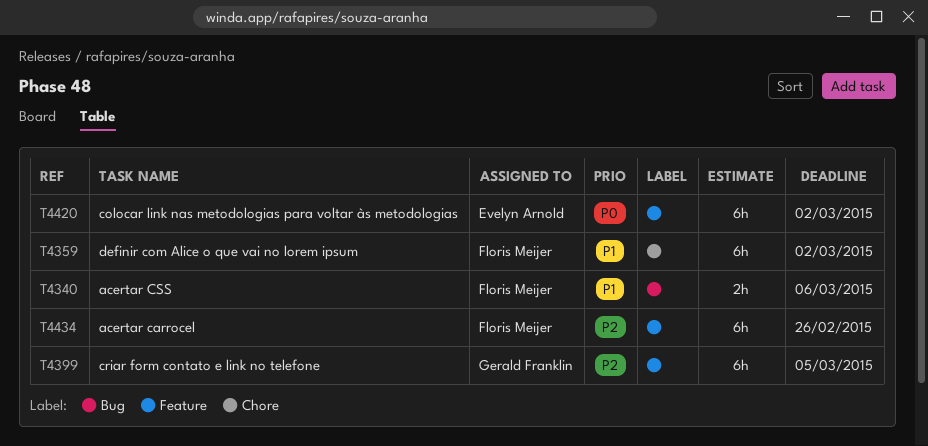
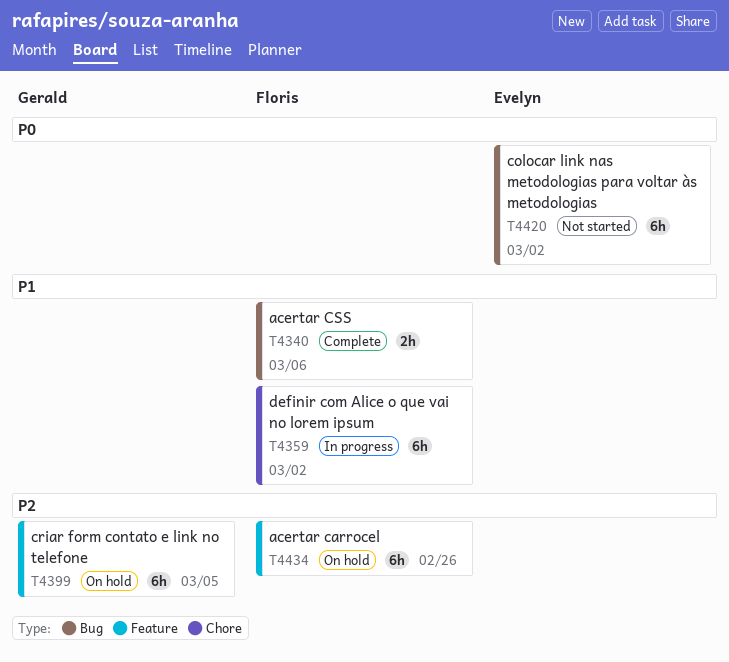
T4420, label: Feature -> Bug

